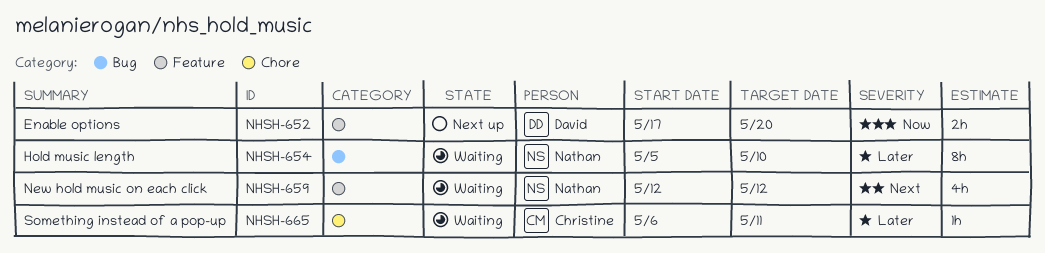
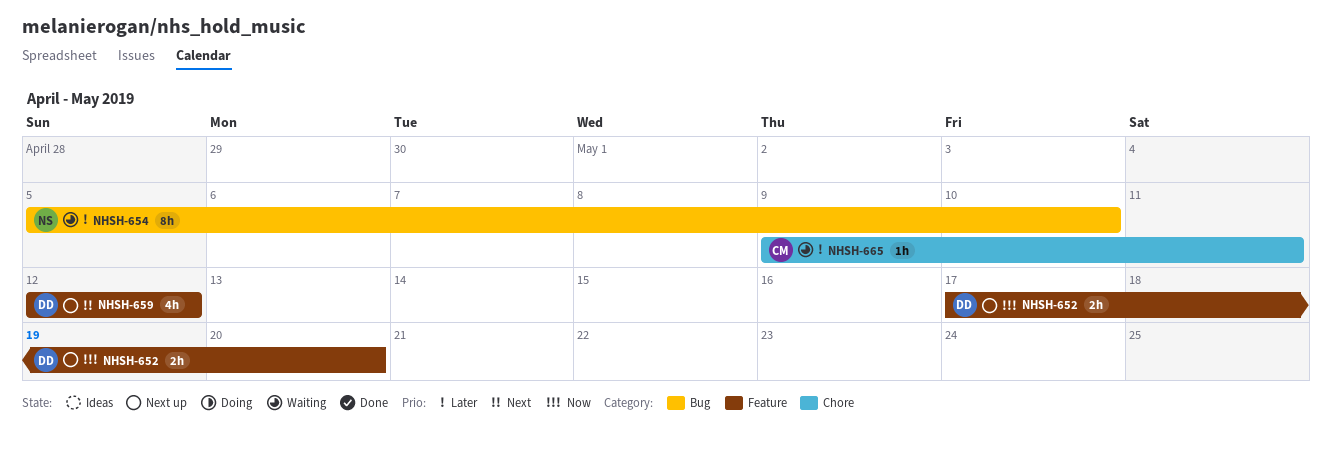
NHSH-659, status: Waiting -> Next up
NHSH-659, owner: Nathan -> David
NHSH-665, start: May 6 -> May 9

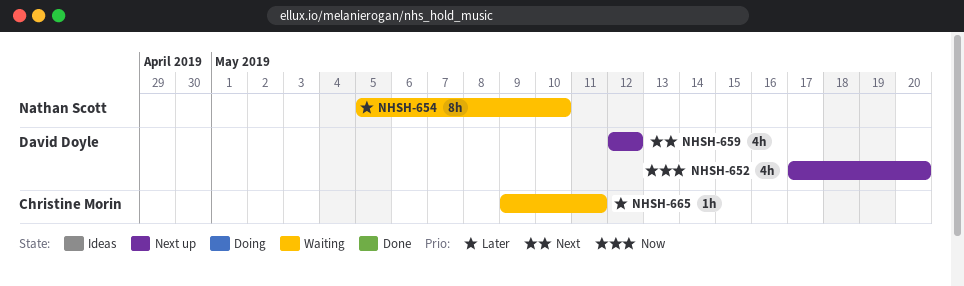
NHSH-652, estimate: 2h -> 4h

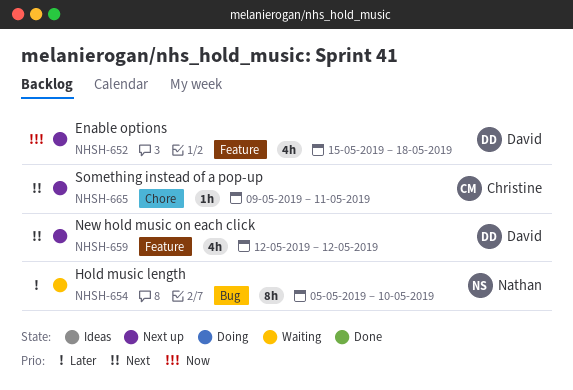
NHSH-652, start: May 17 -> May 15
NHSH-652, due: May 20 -> May 18
NHSH-665, status: Waiting -> Next up
NHSH-665, priority: Later -> Next

